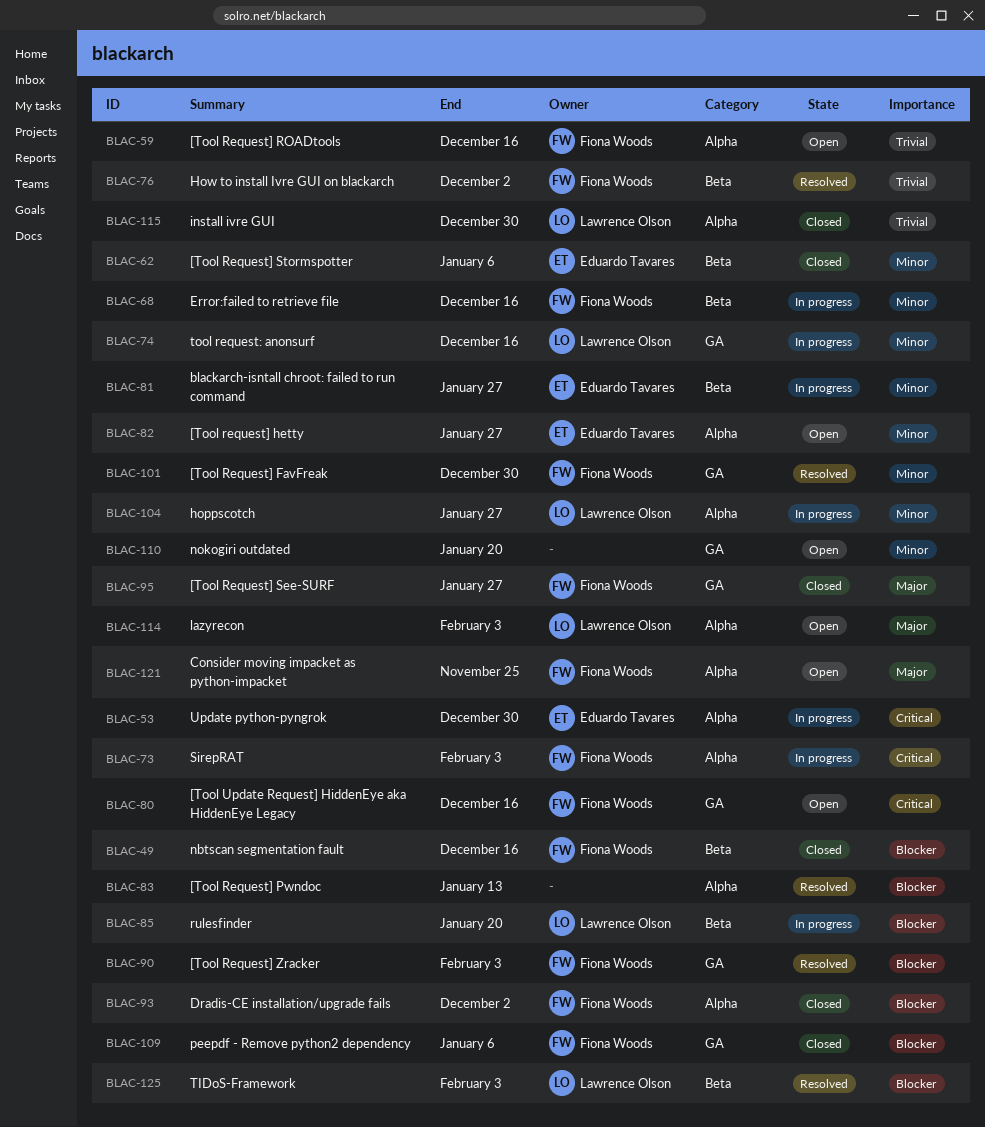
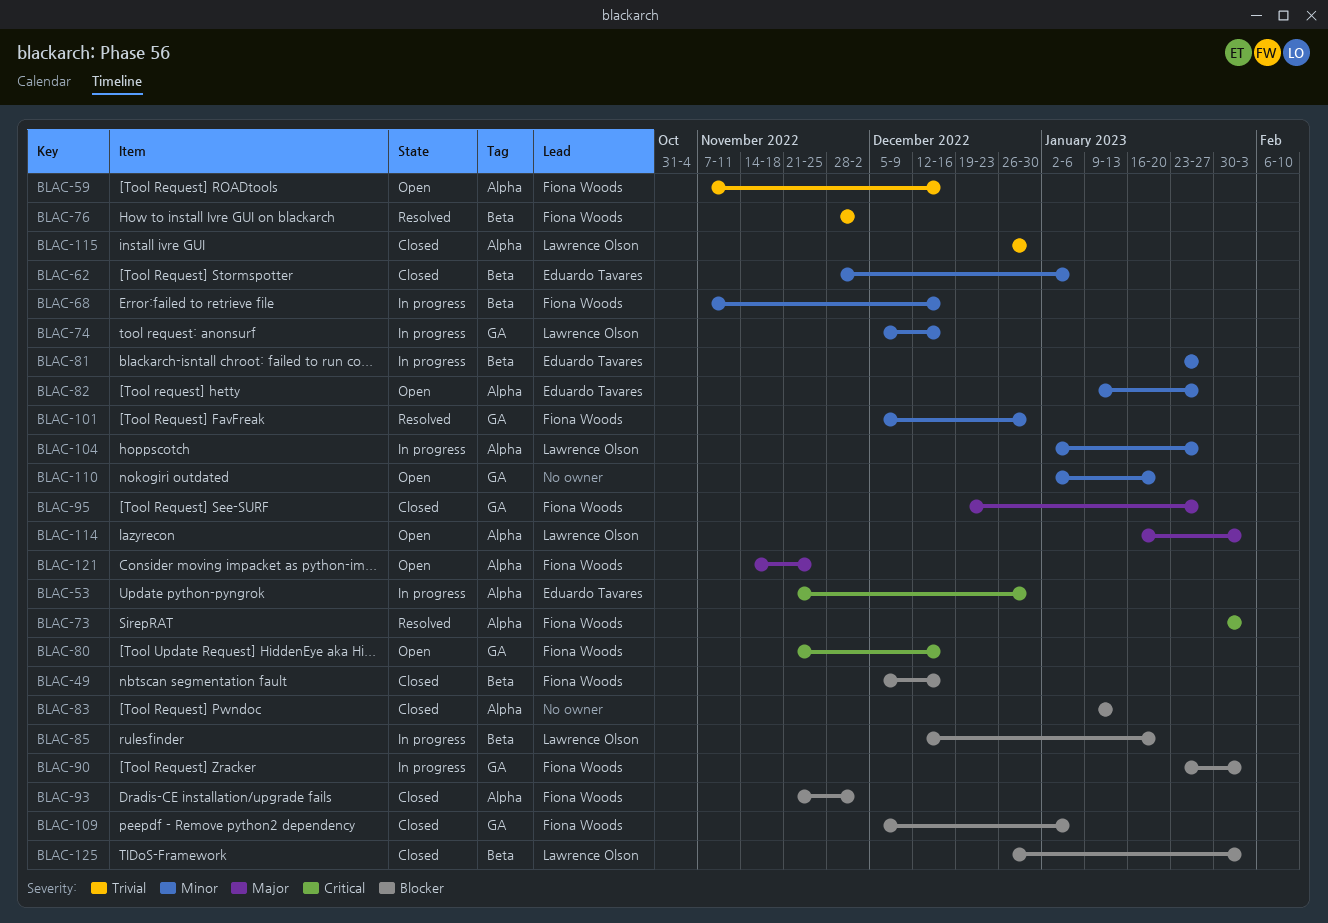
BLAC-73, status: In progress -> Resolved
BLAC-83, status: Resolved -> Closed
BLAC-90, status: Resolved -> In progress
BLAC-125, status: Resolved -> Closed

